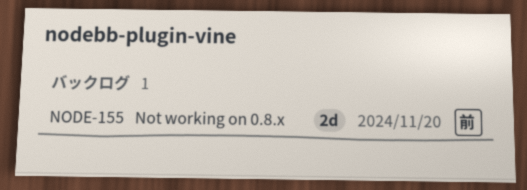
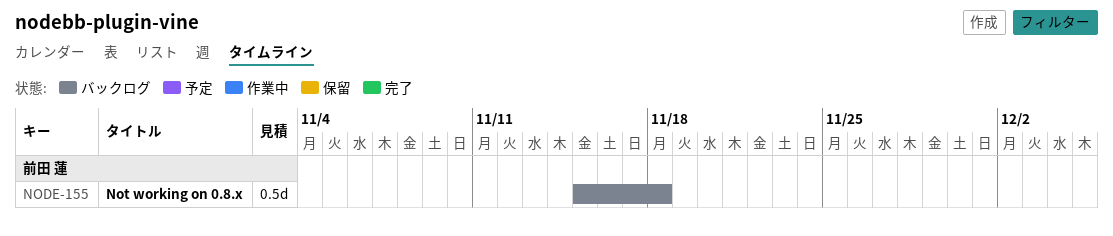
NODE-155, estimate: 2d -> 0.5d
NODE-155, due: Nov 20 -> Nov 18

